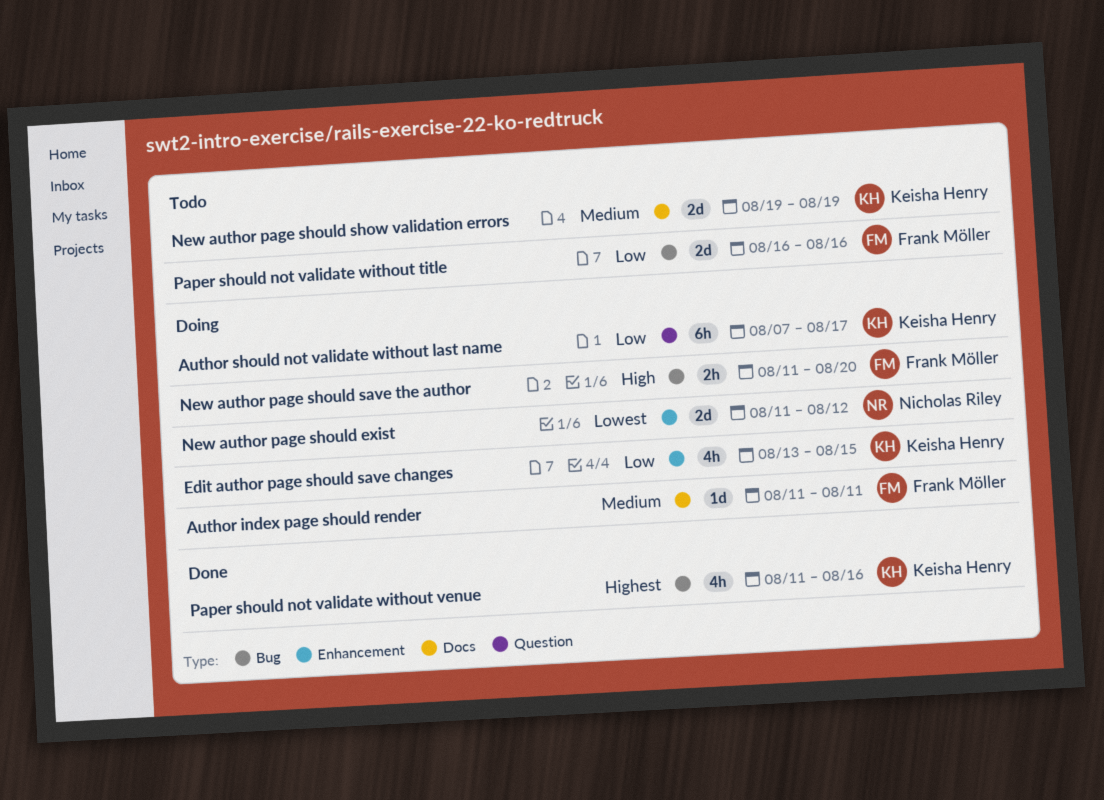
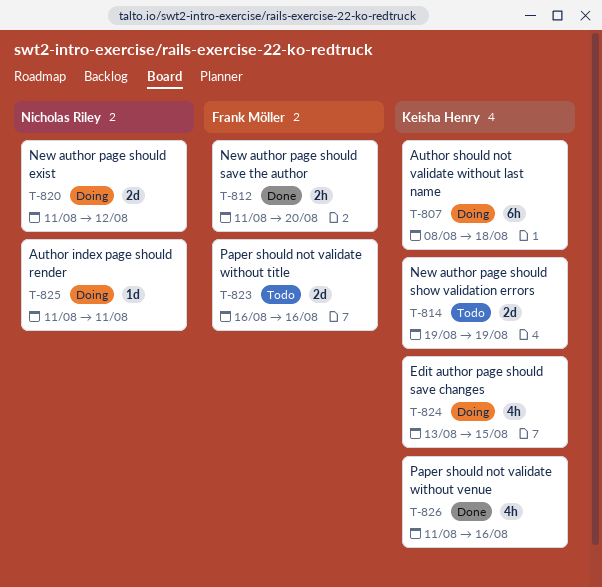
Author index page should render, owner: Frank Möller -> Nicholas Riley
Author should not validate without last name, start: Aug 7 -> Aug 8
Author should not validate without last name, due: Aug 17 -> Aug 18
New author page should save the author, status: Doing -> Done

